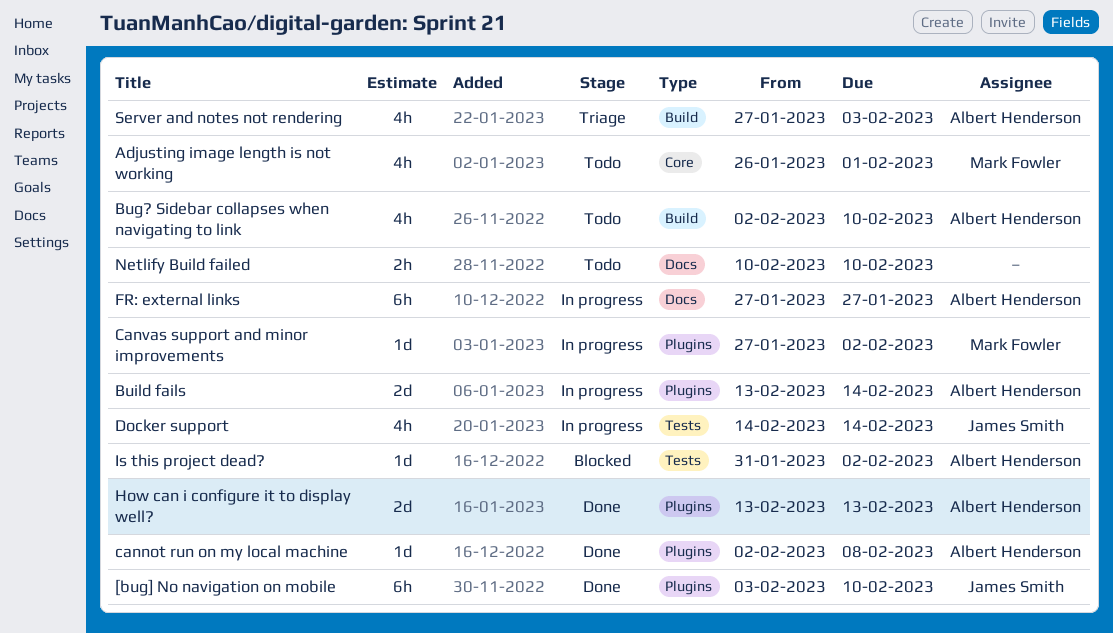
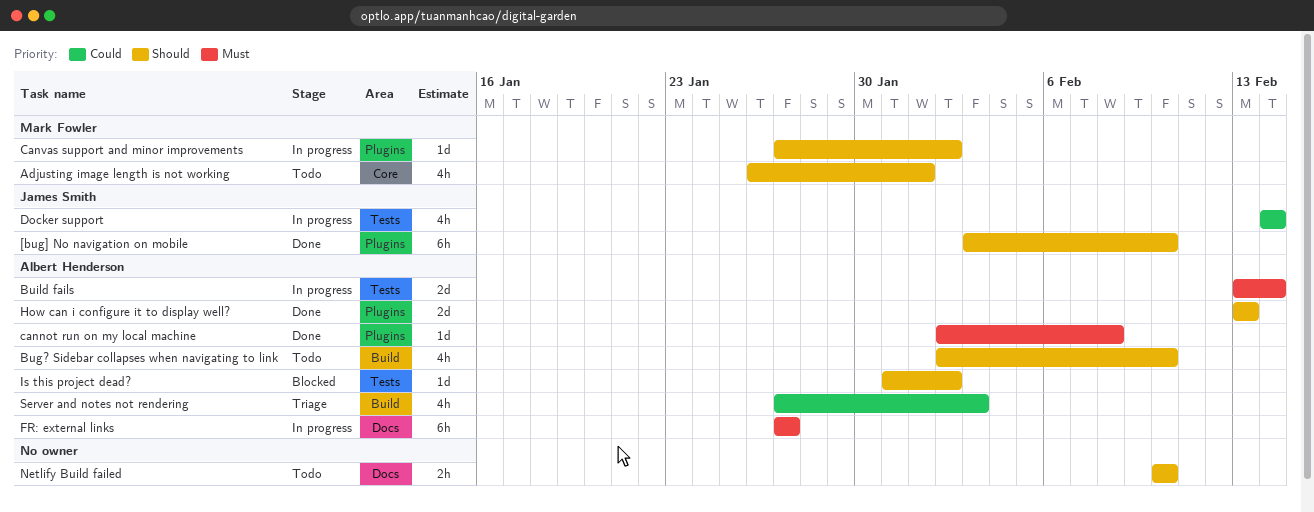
Build fails, label: Plugins -> Tests

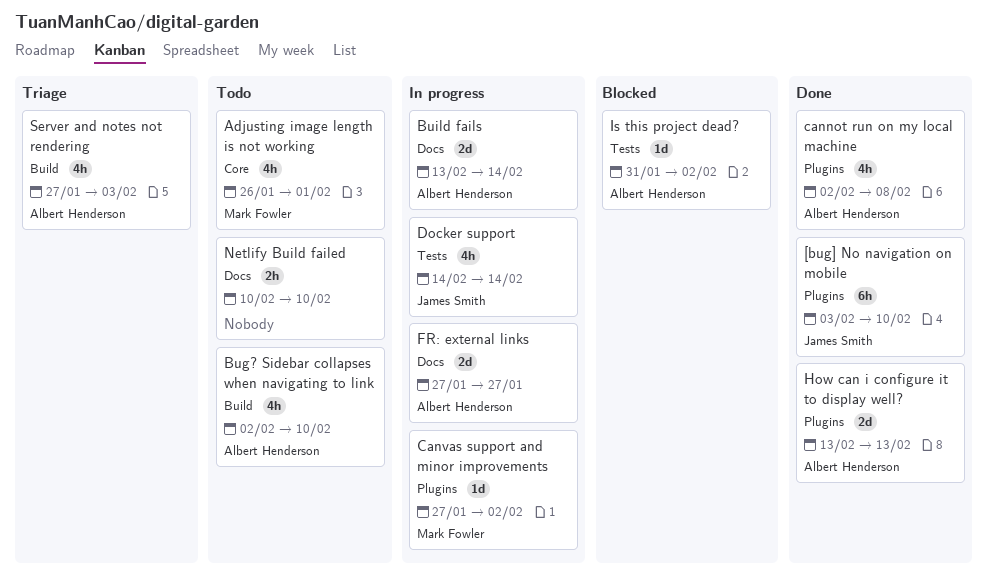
Build fails, label: Tests -> Docs
cannot run on my local machine, estimate: 1d -> 4h
FR: external links, estimate: 6h -> 2d

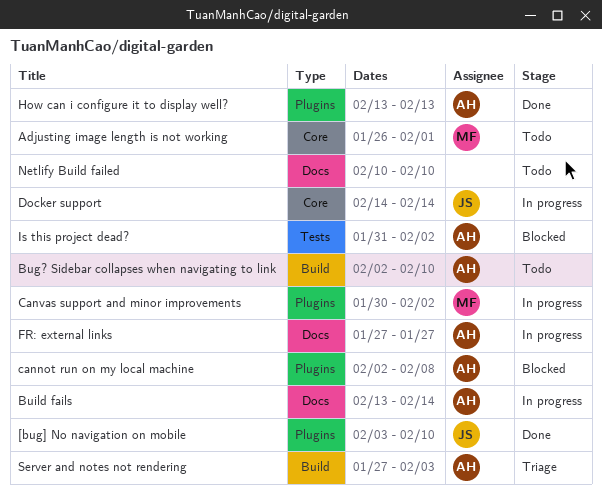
cannot run on my local machine, status: Done -> Blocked
Canvas support and minor improvements, start: Jan 27 -> Jan 30
Docker support, label: Tests -> Core

